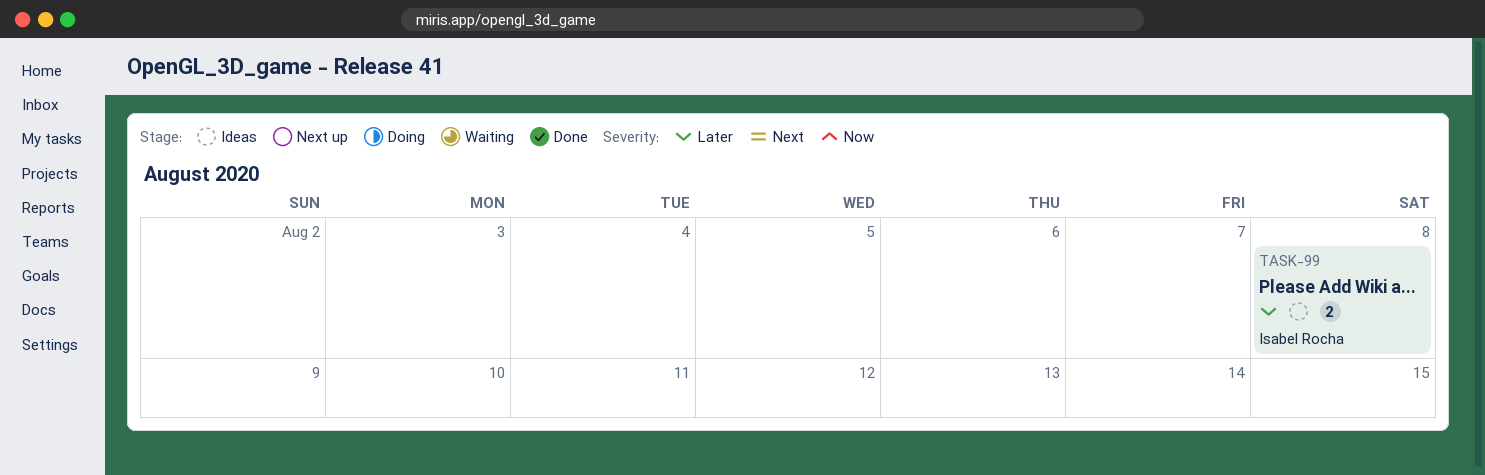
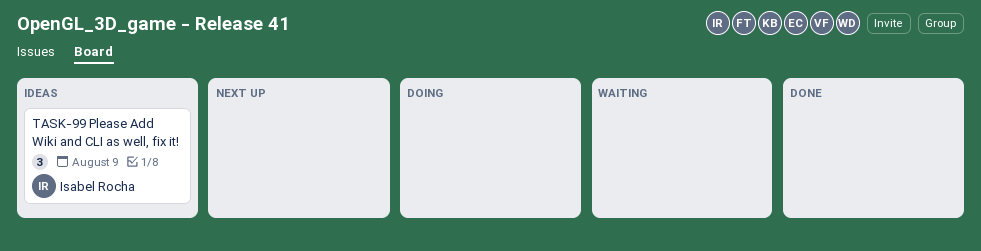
TASK-99, estimate: 2 -> 3
TASK-99, due: Aug 8 -> Aug 9

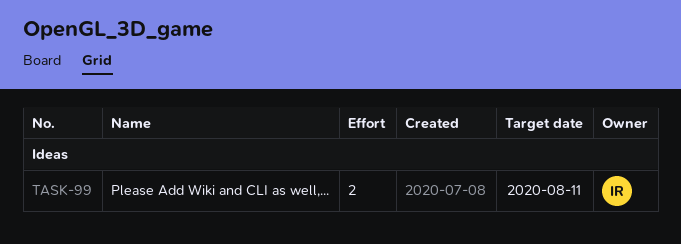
TASK-99, estimate: 3 -> 2
TASK-99, due: Aug 9 -> Aug 11

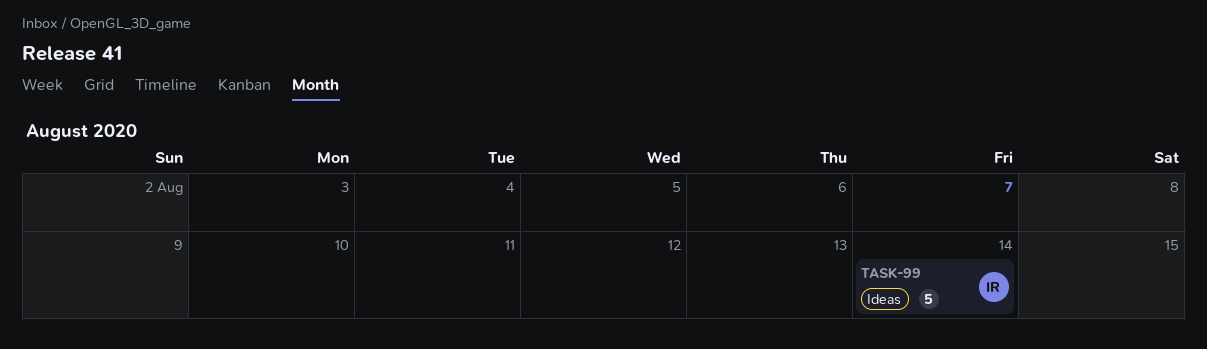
TASK-99, estimate: 2 -> 5
TASK-99, due: Aug 11 -> Aug 14

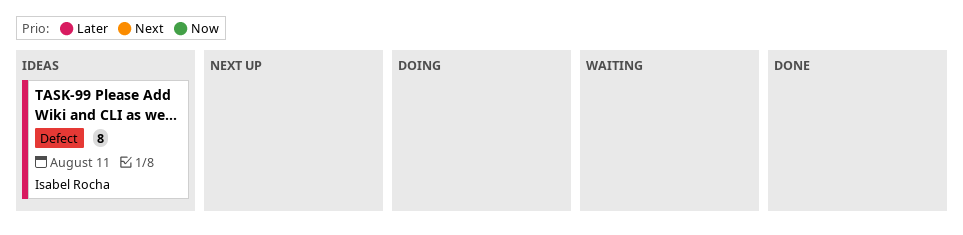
TASK-99, estimate: 5 -> 8
TASK-99, due: Aug 14 -> Aug 11

